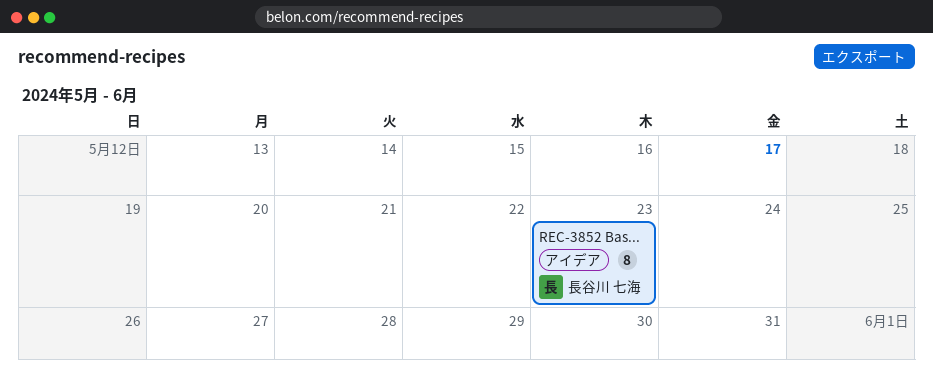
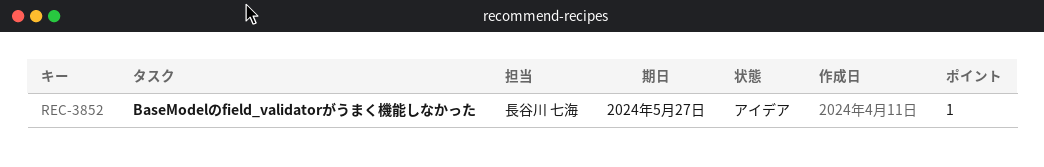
REC-3852, estimate: 8 -> 1
REC-3852, due: May 23 -> May 27

